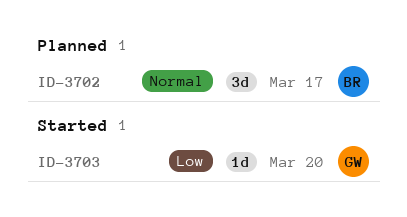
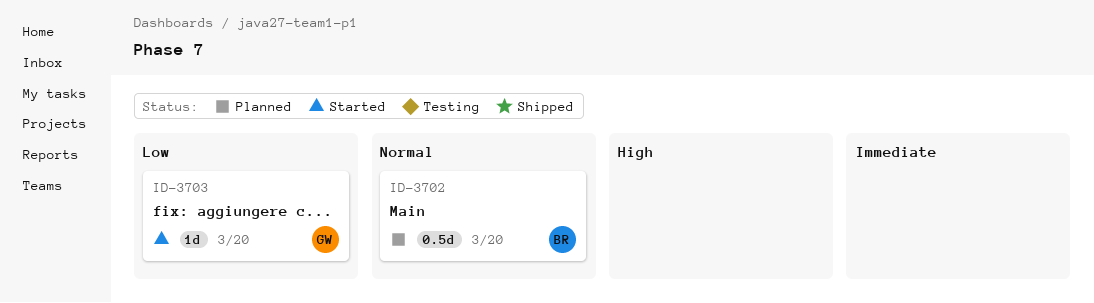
ID-3702, estimate: 3d -> 0.5d
ID-3702, due: Mar 17 -> Mar 20

